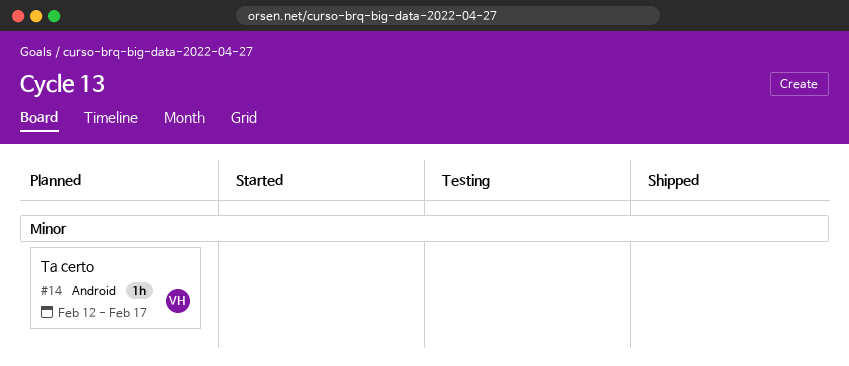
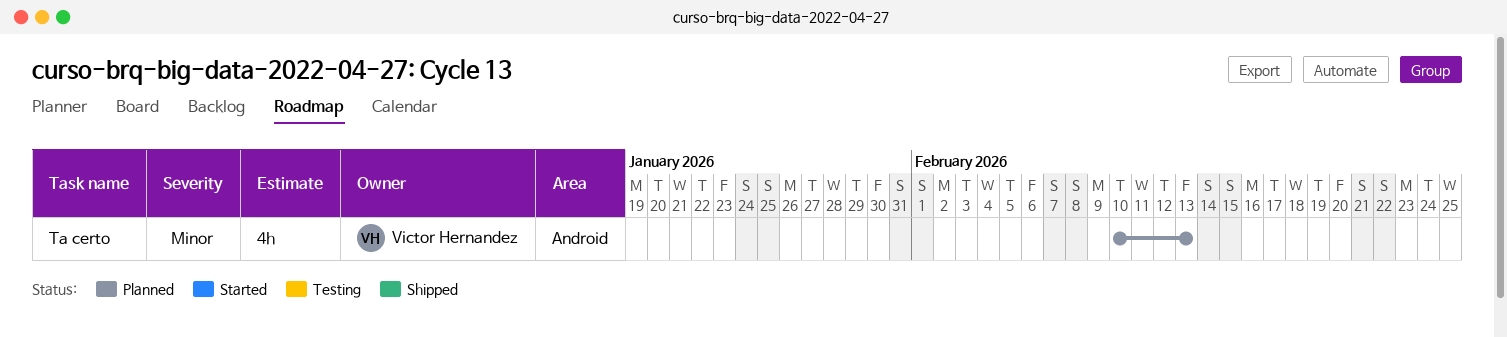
Ta certo, estimate: 1h -> 4h
Ta certo, start: Feb 12 -> Feb 10
Ta certo, due: Feb 17 -> Feb 13

